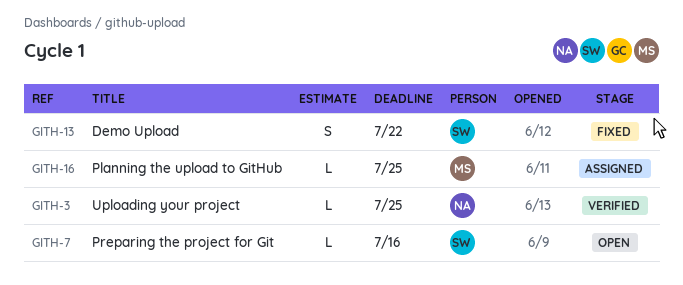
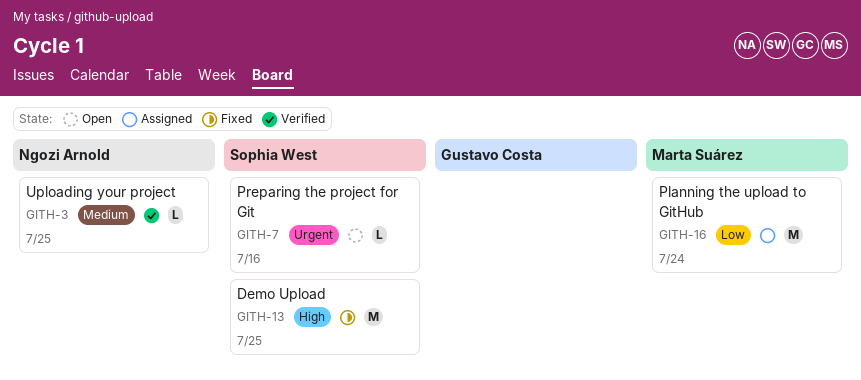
GITH-13, estimate: S -> M
GITH-13, due: Jul 22 -> Jul 25
GITH-16, estimate: L -> M
GITH-16, due: Jul 25 -> Jul 24

